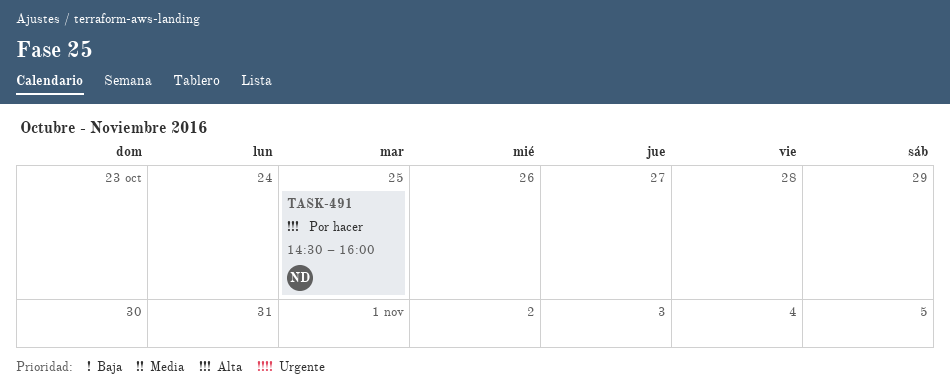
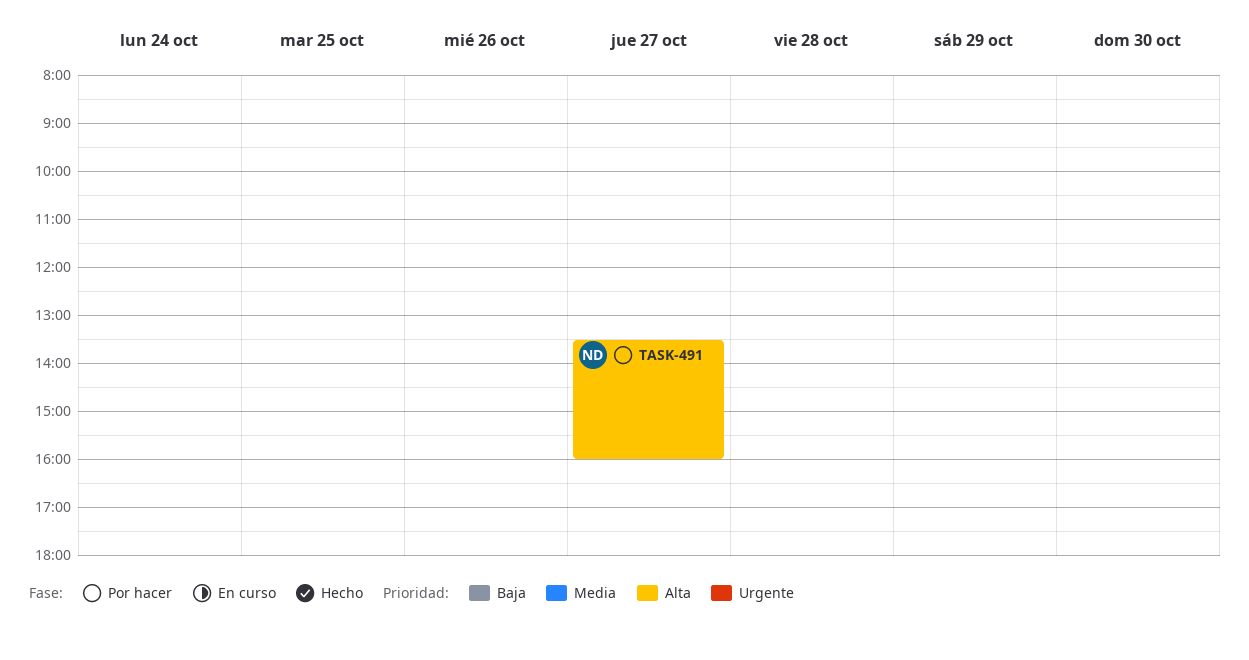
TASK-491, day: Oct 25 -> Oct 27
TASK-491, begins: 14:30 -> 13:30

